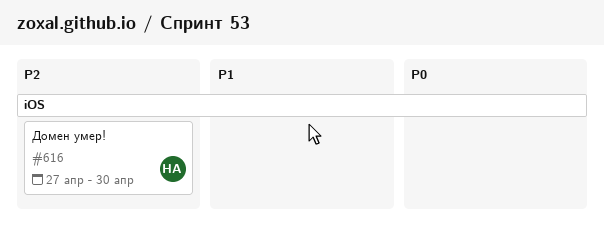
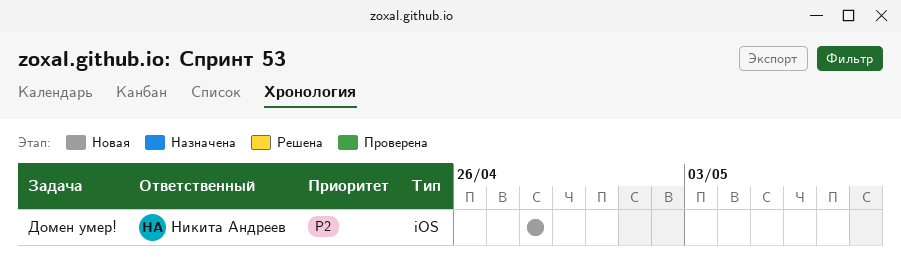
Домен умер!, start: Apr 27 -> Apr 28
Домен умер!, due: Apr 30 -> Apr 28

